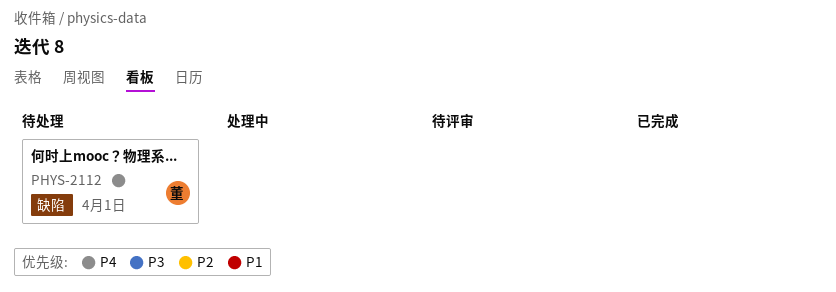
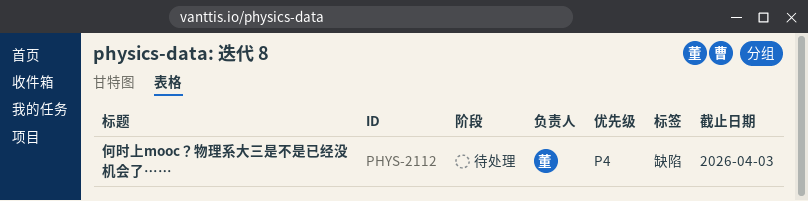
PHYS-2112, due: Apr 1 -> Apr 3

